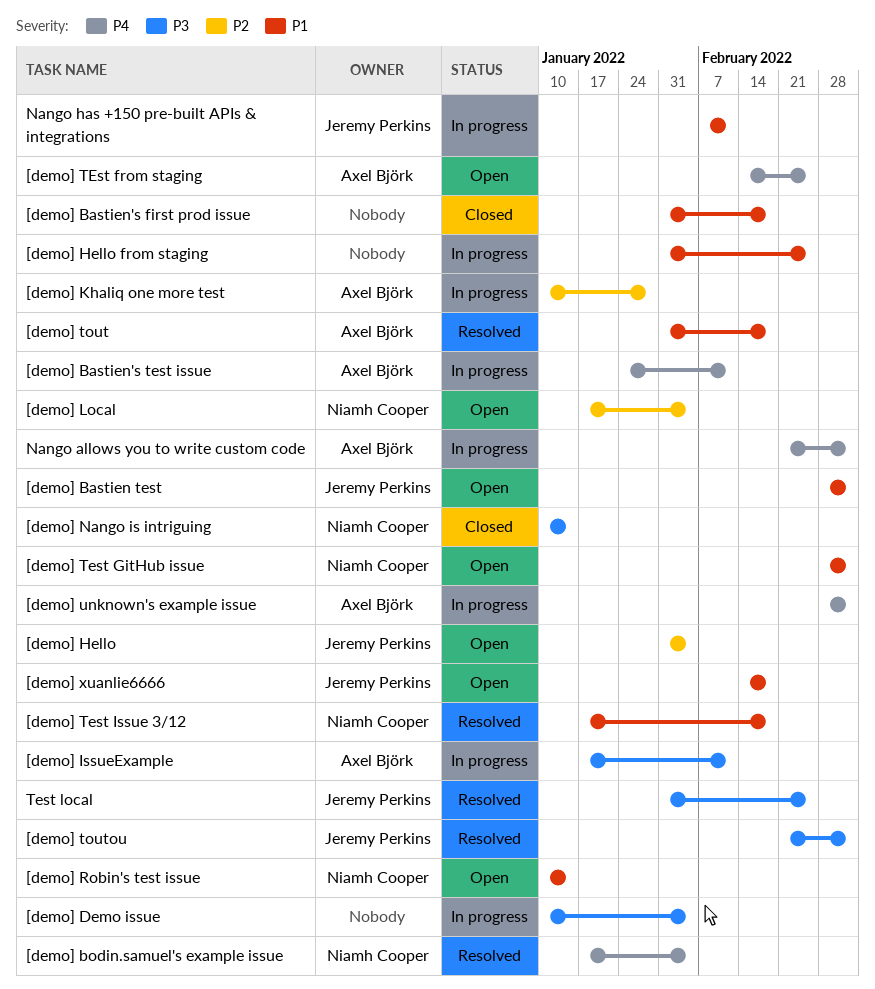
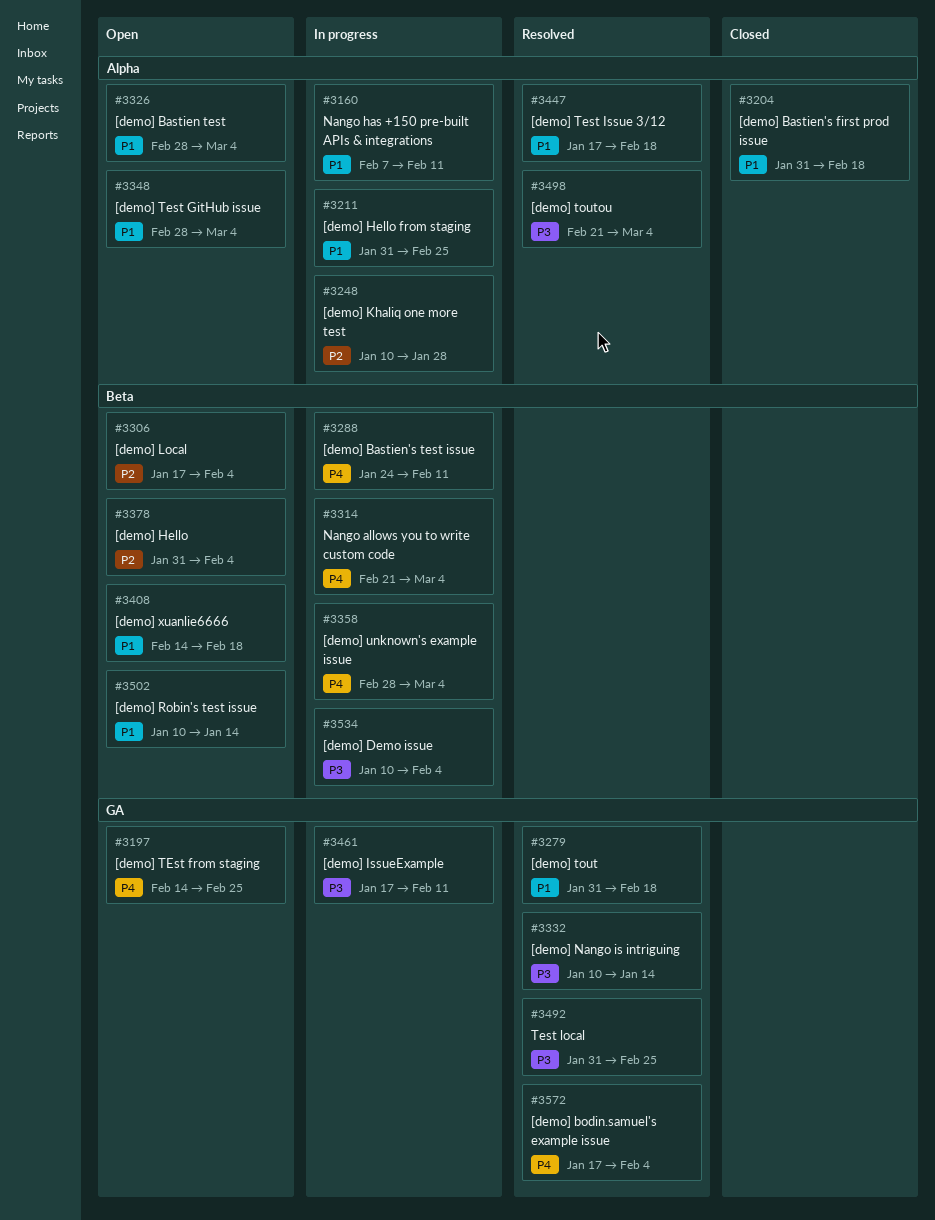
[demo] Nango is intriguing, status: Closed -> Resolved

